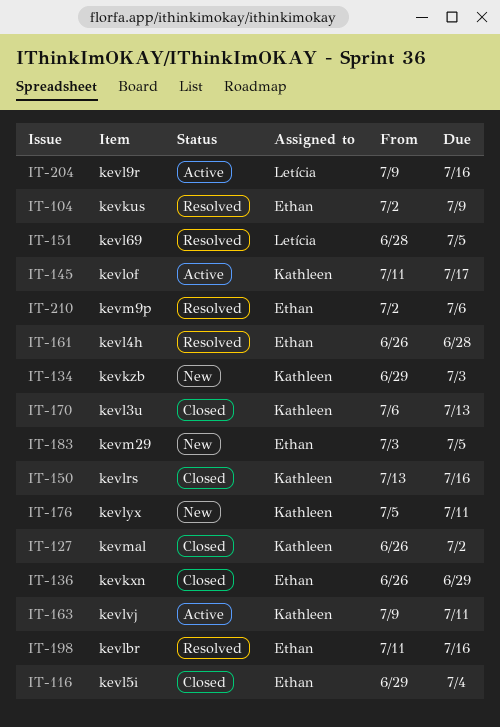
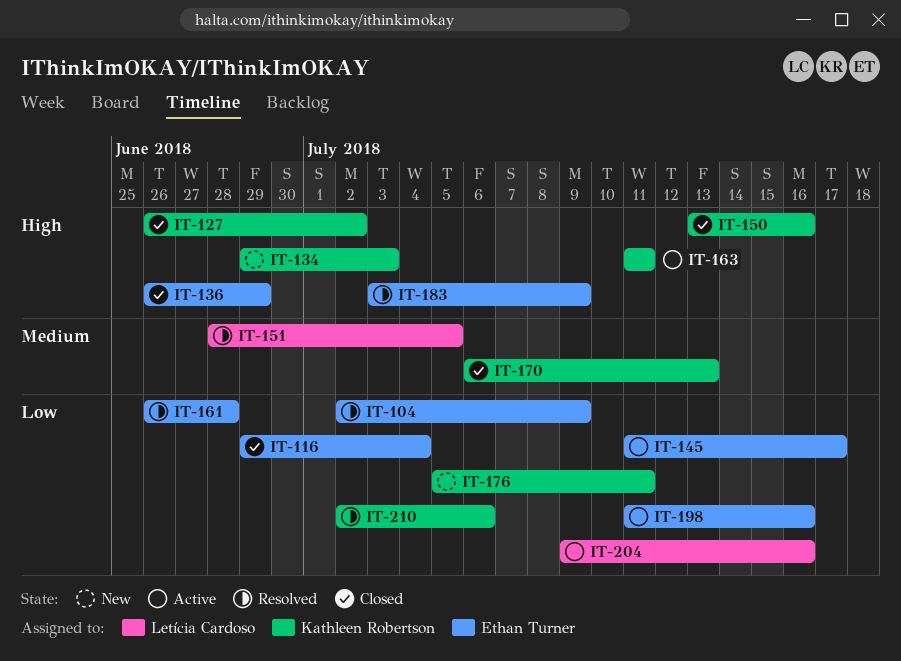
IT-145, owner: Kathleen Robertson -> Ethan Turner
IT-163, start: Jul 9 -> Jul 11
IT-183, status: New -> Resolved
IT-183, due: Jul 5 -> Jul 9
IT-198, status: Resolved -> Active
IT-210, owner: Ethan Turner -> Kathleen Robertson

